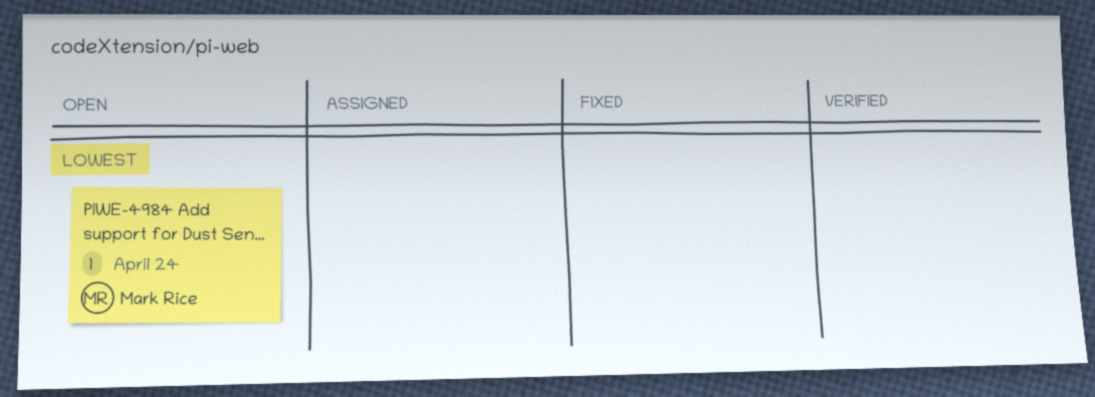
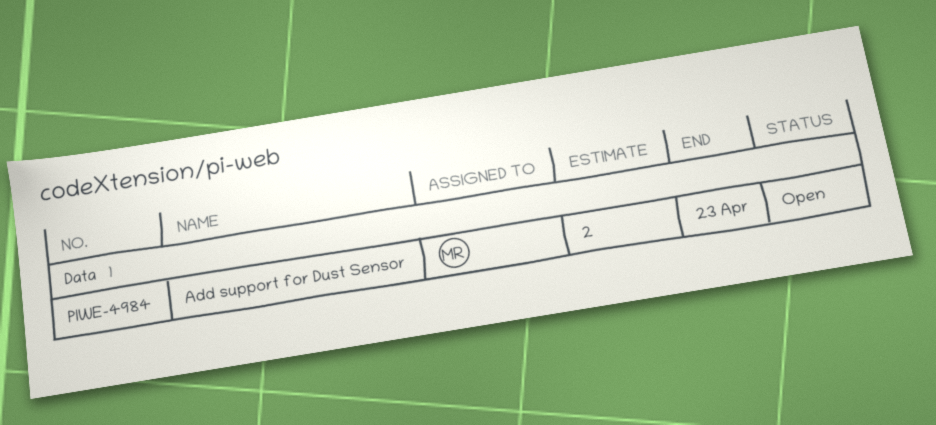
PIWE-4984, estimate: 1 -> 2
PIWE-4984, due: Apr 24 -> Apr 23

